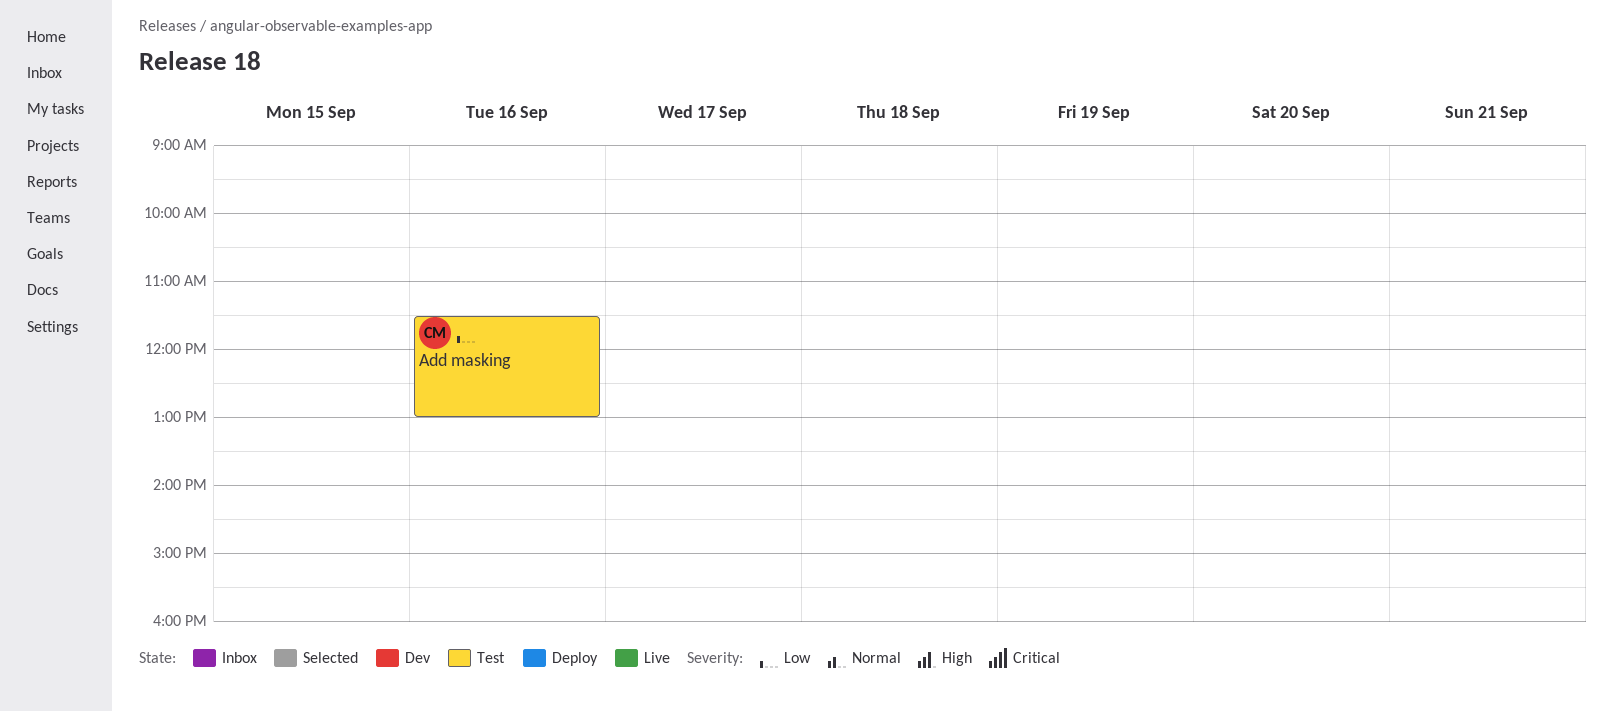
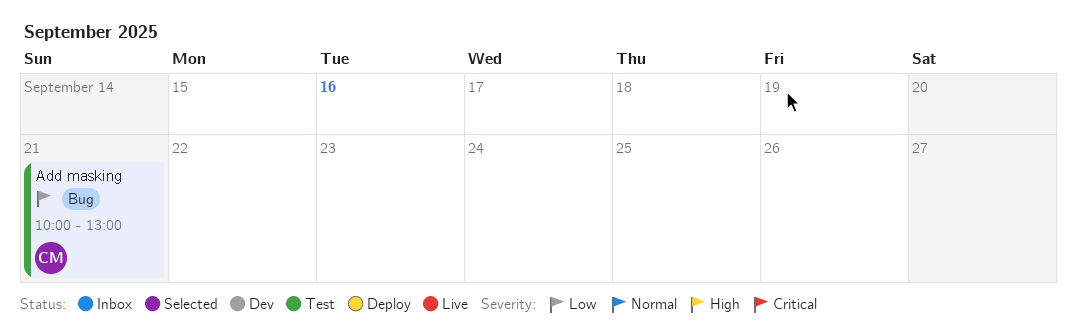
Add masking, day: Sep 16 -> Sep 21
Add masking, begins: 11:30 -> 10:00

